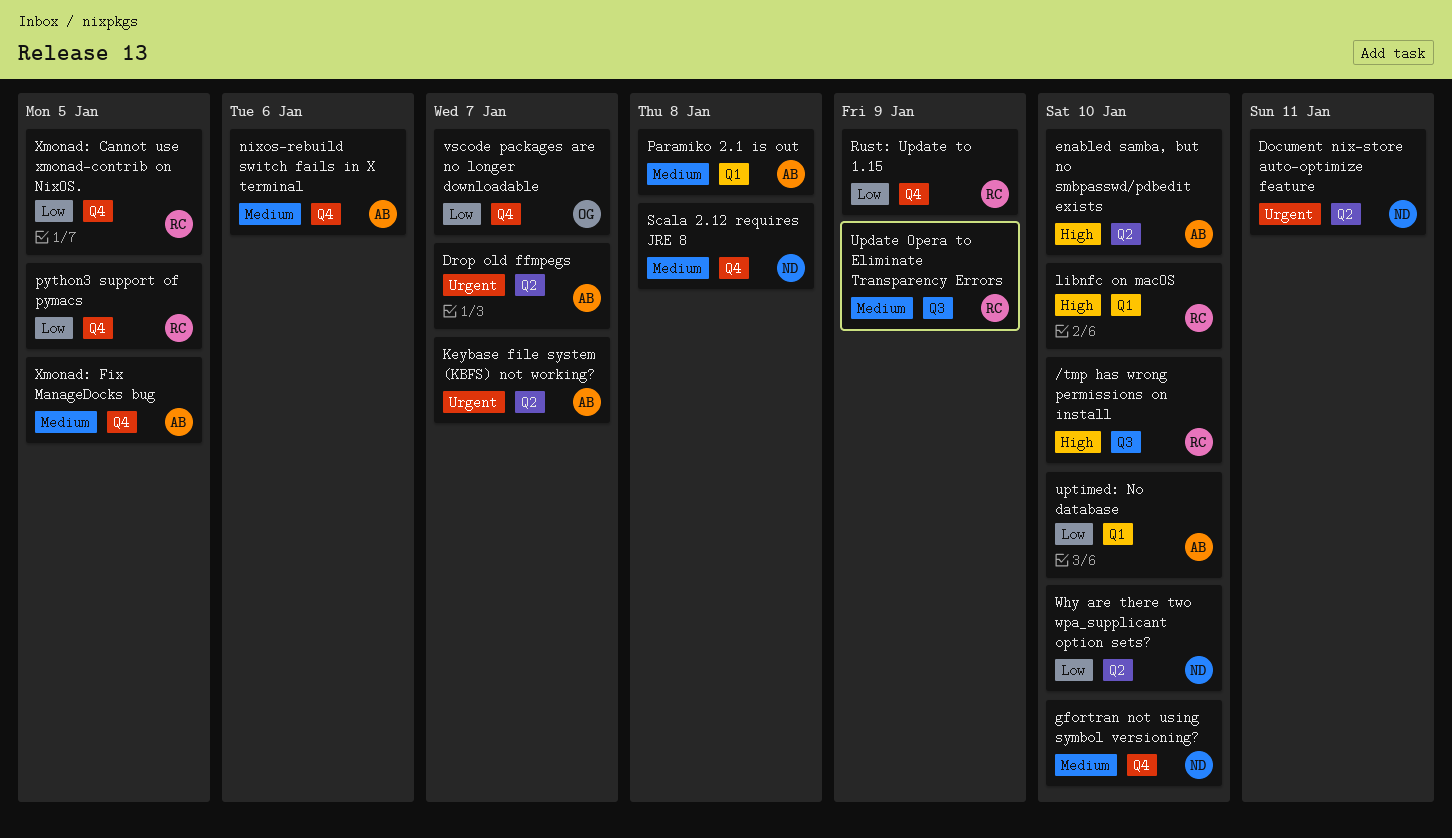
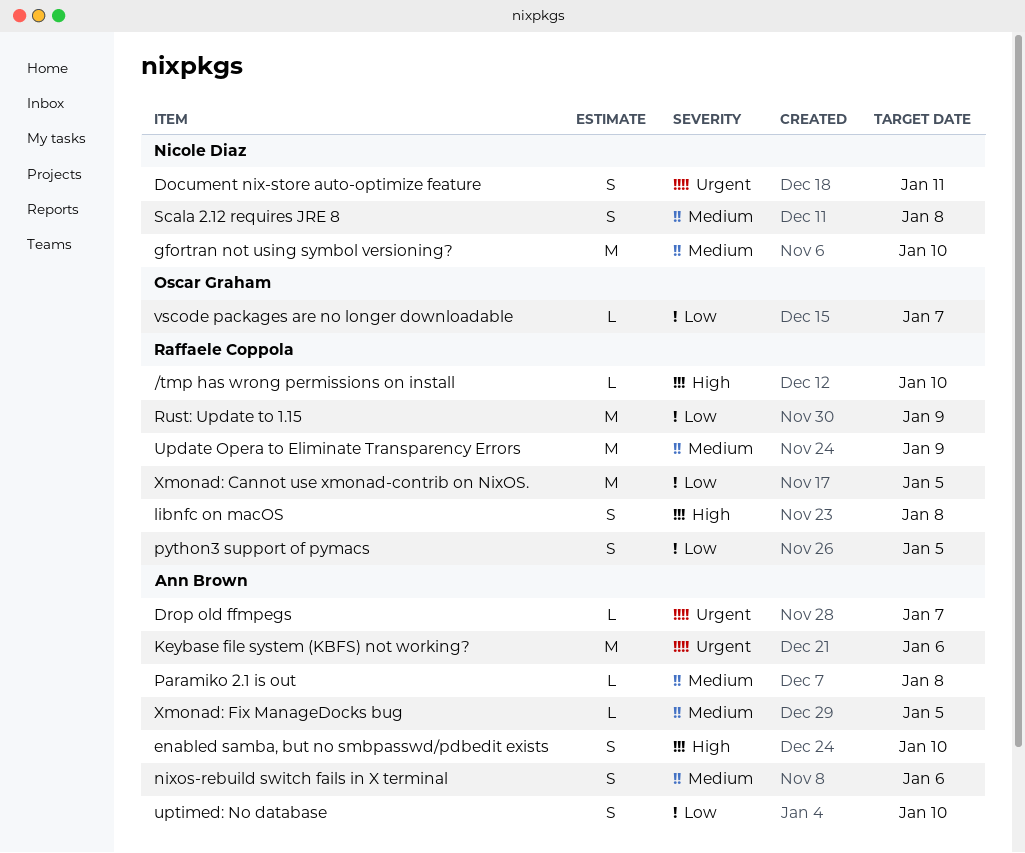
Keybase file system (KBFS) not working?, due: Jan 7 -> Jan 6
libnfc on macOS, due: Jan 10 -> Jan 8
Why are there two wpa_supplicant option sets?: present -> none

